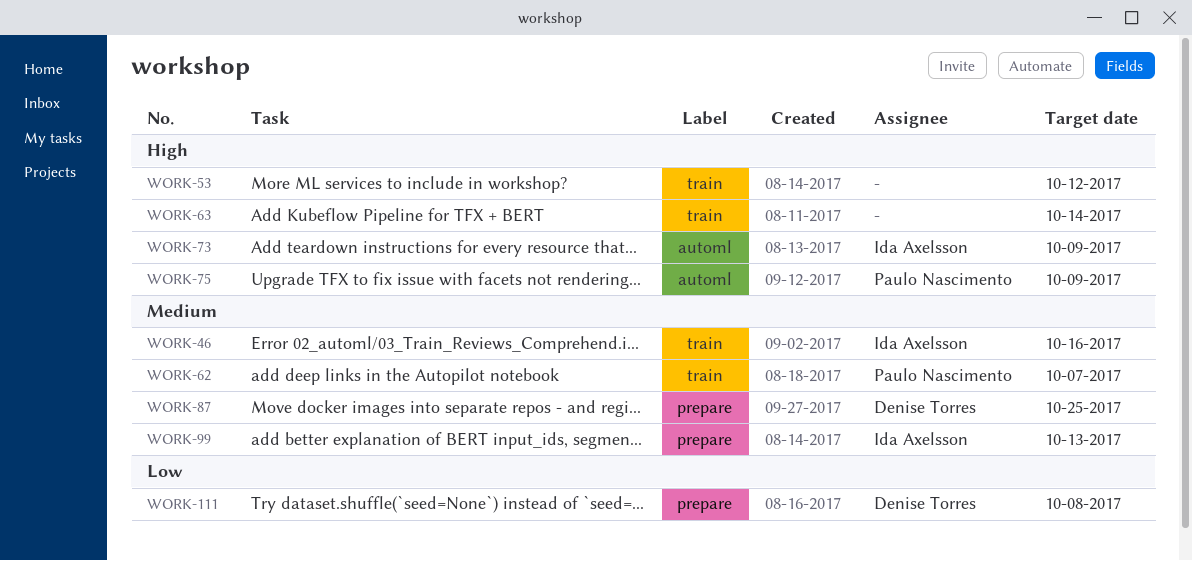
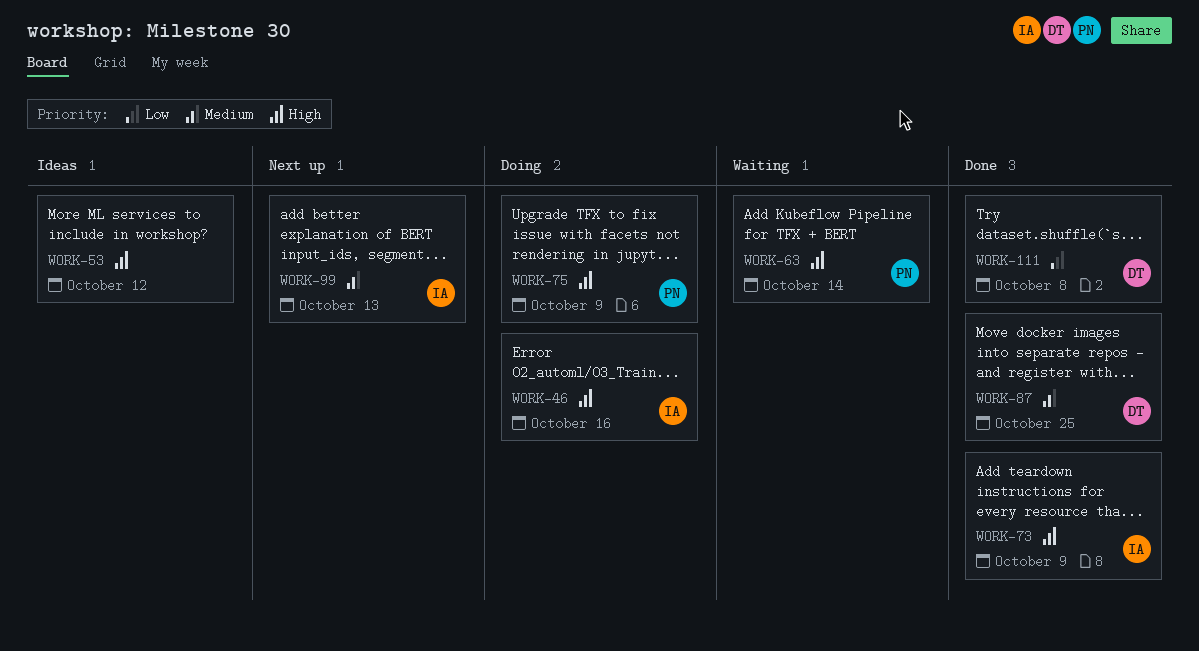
WORK-46, priority: Medium -> High
WORK-62: present -> none
WORK-63, owner: none -> Paulo Nascimento

